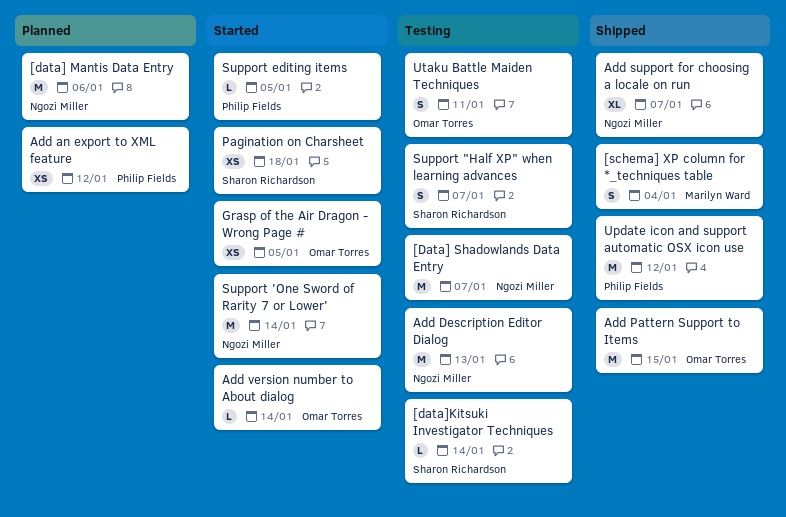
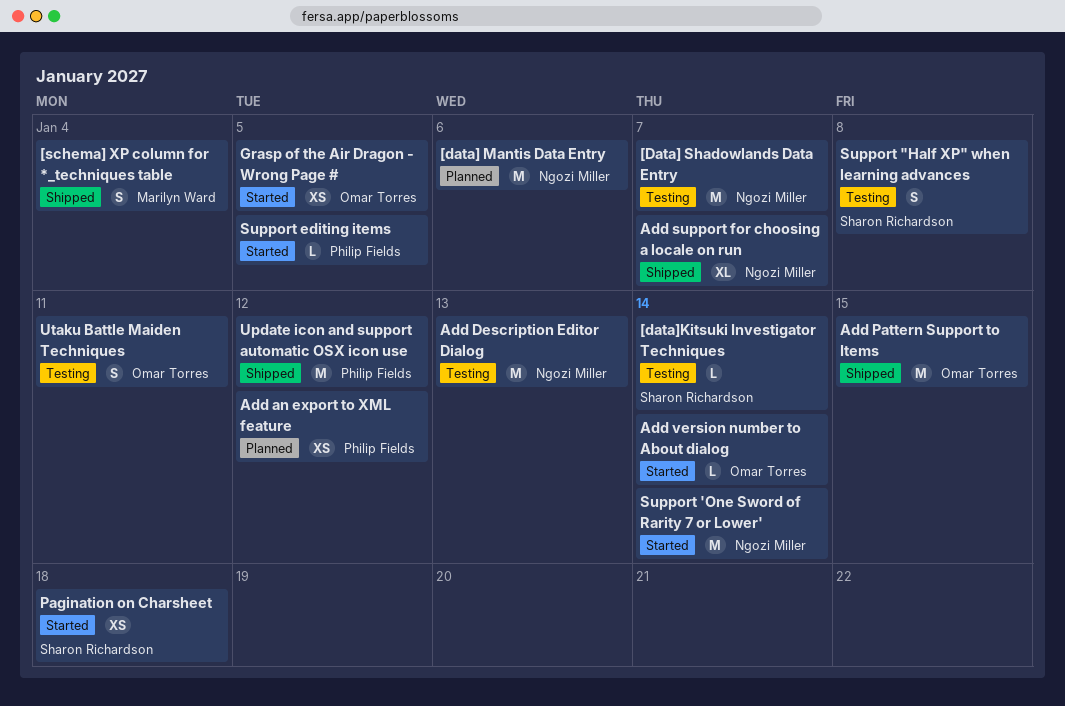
Support "Half XP" when learning advances, due: Jan 7 -> Jan 8

